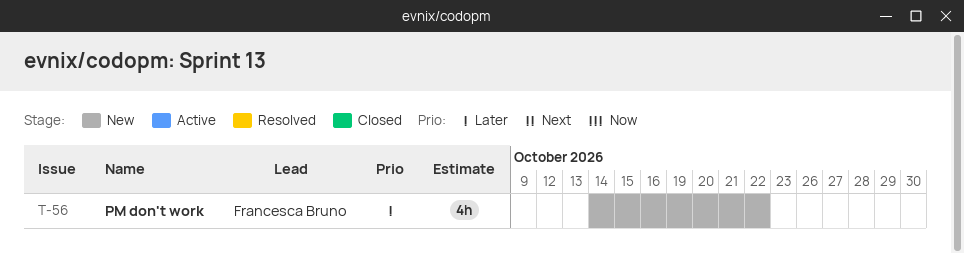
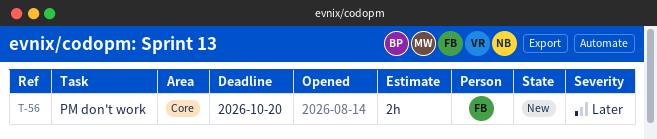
T-56, estimate: 4h -> 2h
T-56, due: Oct 22 -> Oct 20

